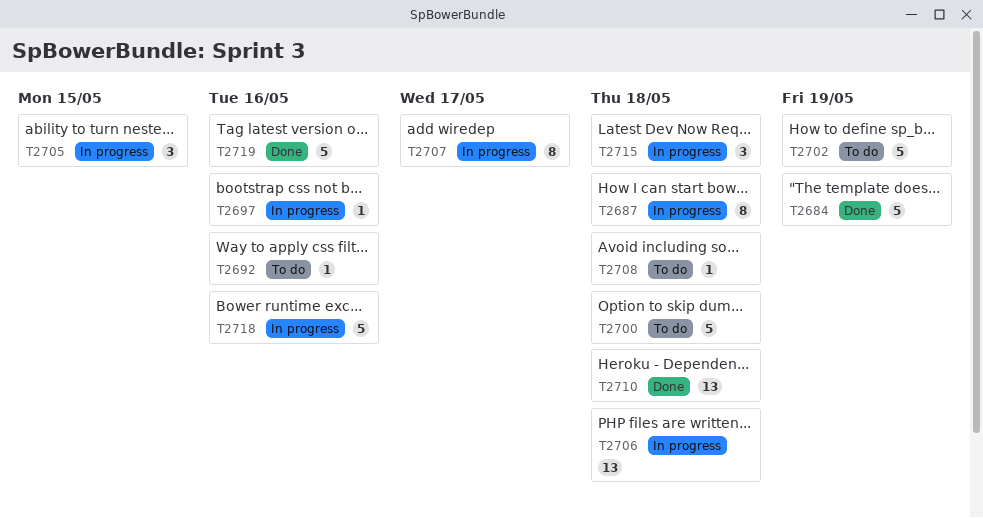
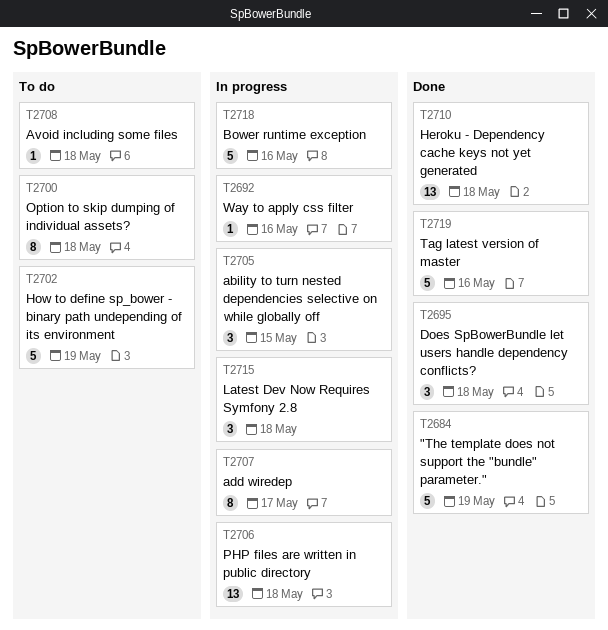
T2687: present -> none
T2692, status: To do -> In progress
T2695: none -> present
T2697: present -> none
T2700, estimate: 5 -> 8

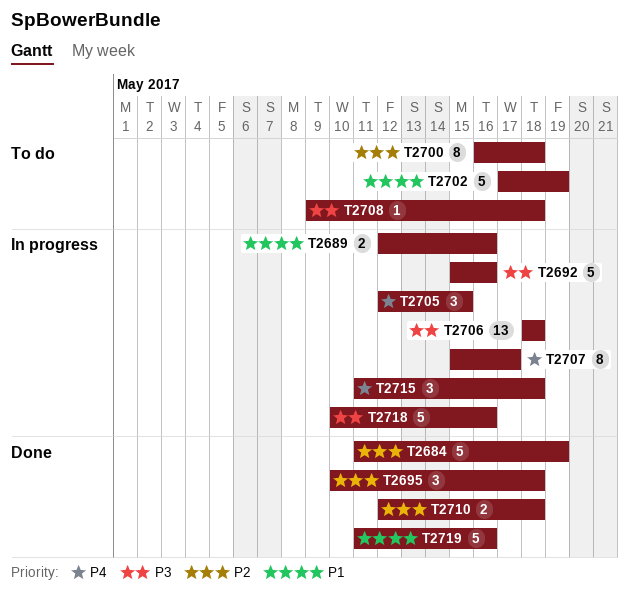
T2689: none -> present
T2692, estimate: 1 -> 5
T2710, estimate: 13 -> 2

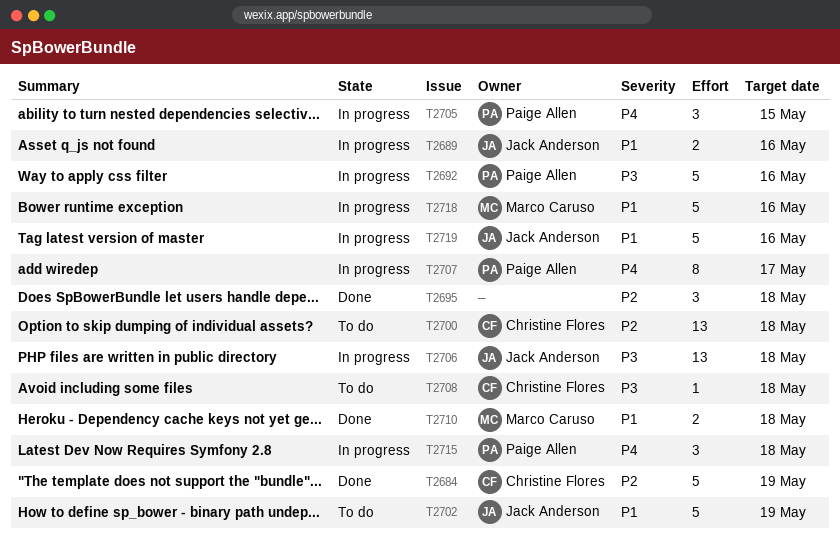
T2700, estimate: 8 -> 13
T2710, priority: P2 -> P1
T2718, priority: P3 -> P1
T2719, status: Done -> In progress

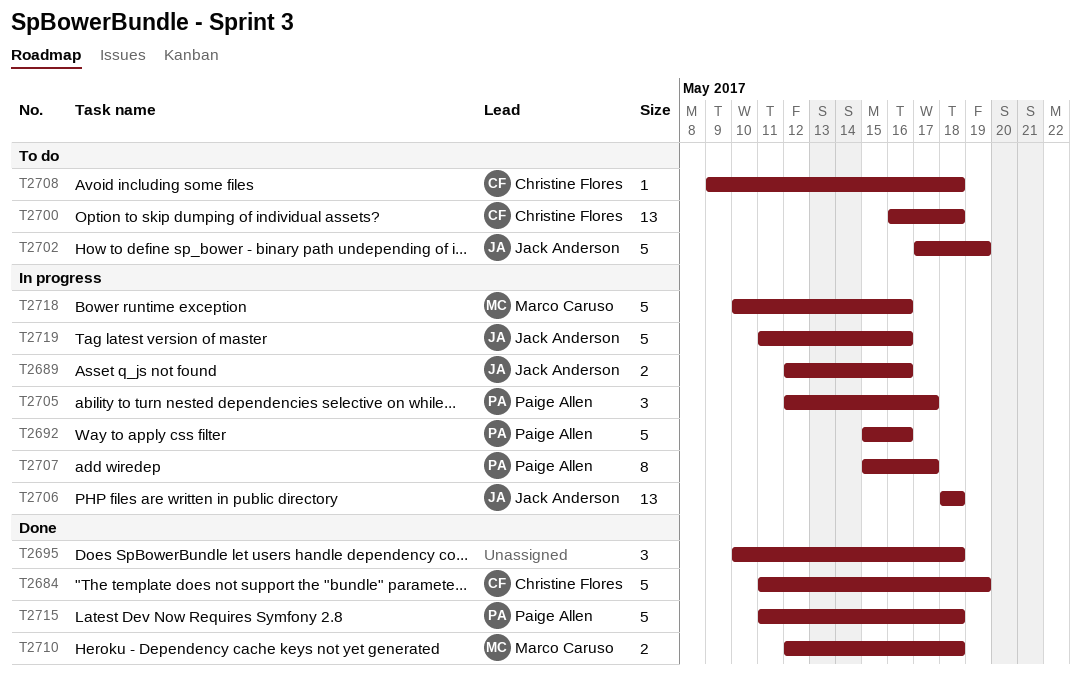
T2705, due: May 15 -> May 17
T2715, status: In progress -> Done
T2715, estimate: 3 -> 5

